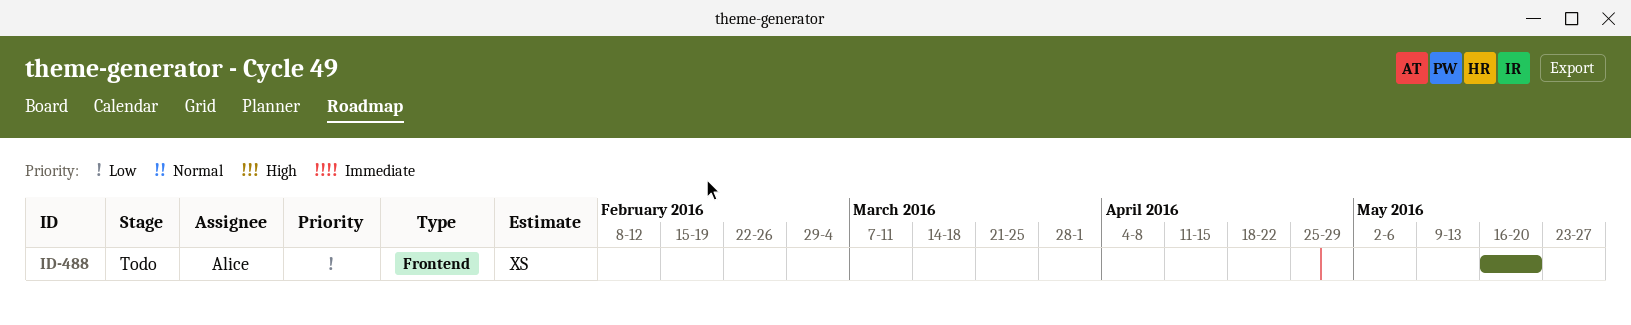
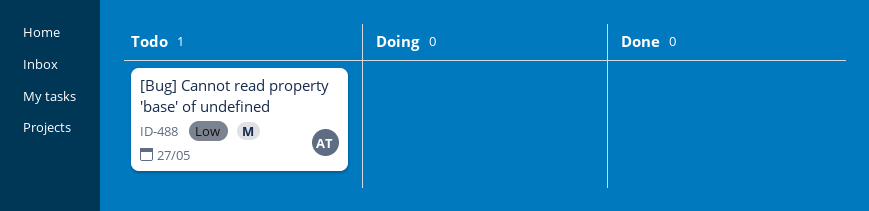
ID-488, estimate: XS -> M
ID-488, due: May 20 -> May 27

